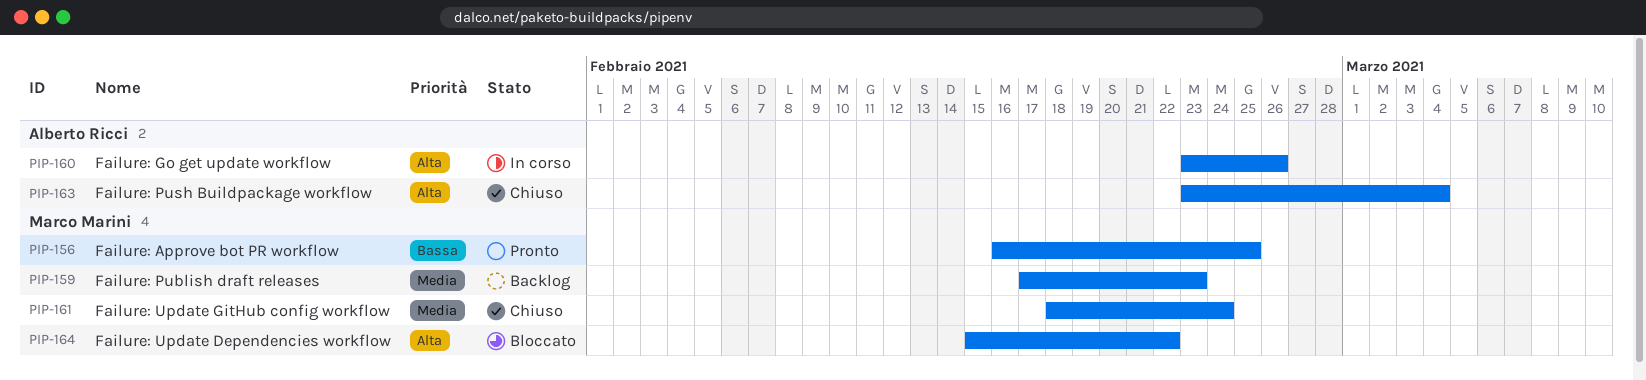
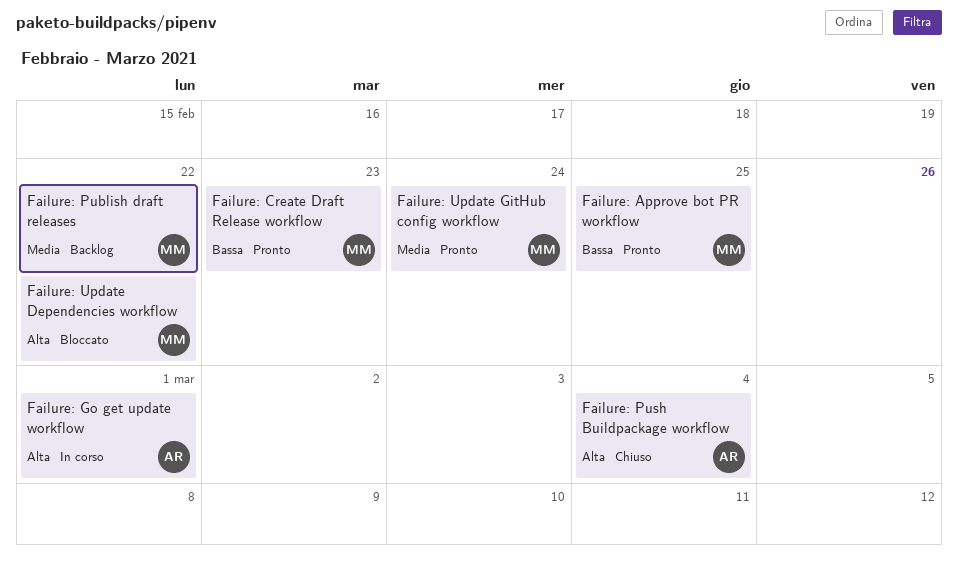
Failure: Create Draft Release workflow: none -> present
Failure: Go get update workflow, due: Feb 26 -> Mar 1
Failure: Publish draft releases, due: Feb 23 -> Feb 22
Failure: Update GitHub config workflow, status: Chiuso -> Pronto

